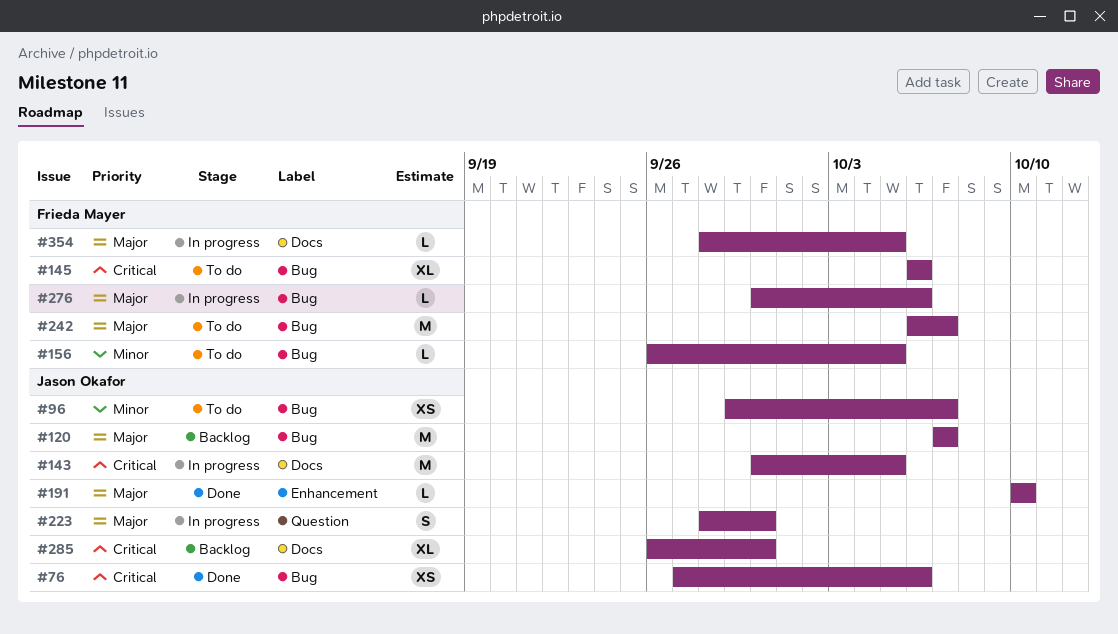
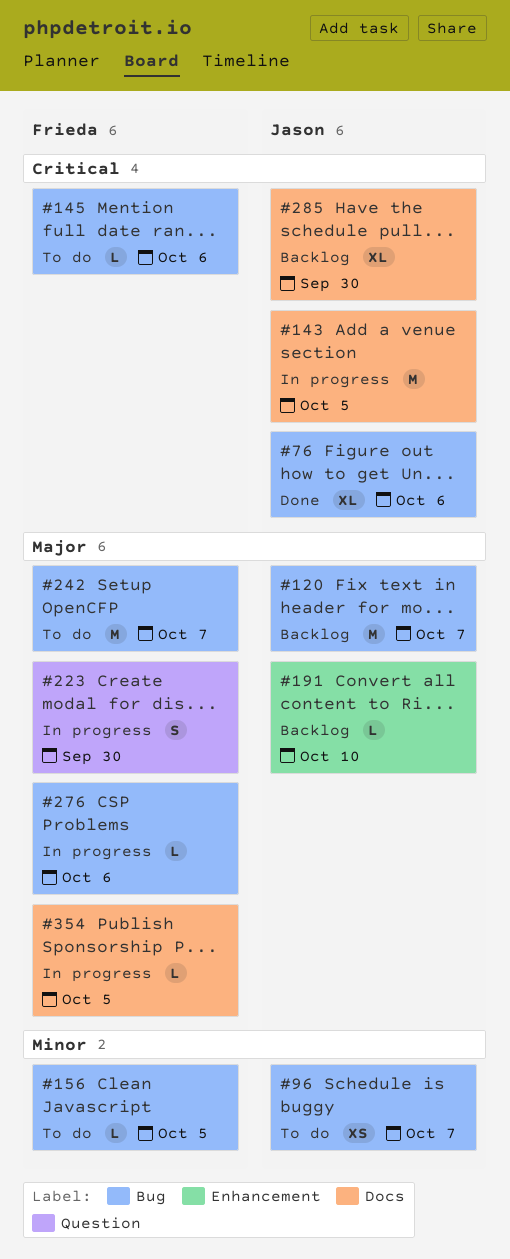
#76, estimate: XS -> XL
#145, estimate: XL -> L
#191, status: Done -> Backlog
#223, owner: Jason Okafor -> Frieda Mayer

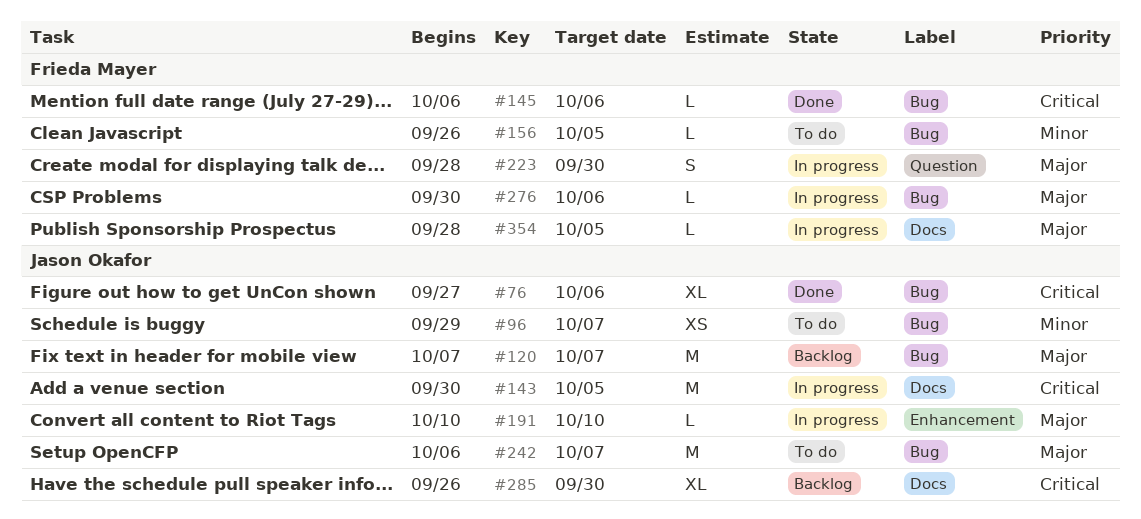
#145, status: To do -> Done
#191, status: Backlog -> In progress
#242, owner: Frieda Mayer -> Jason Okafor

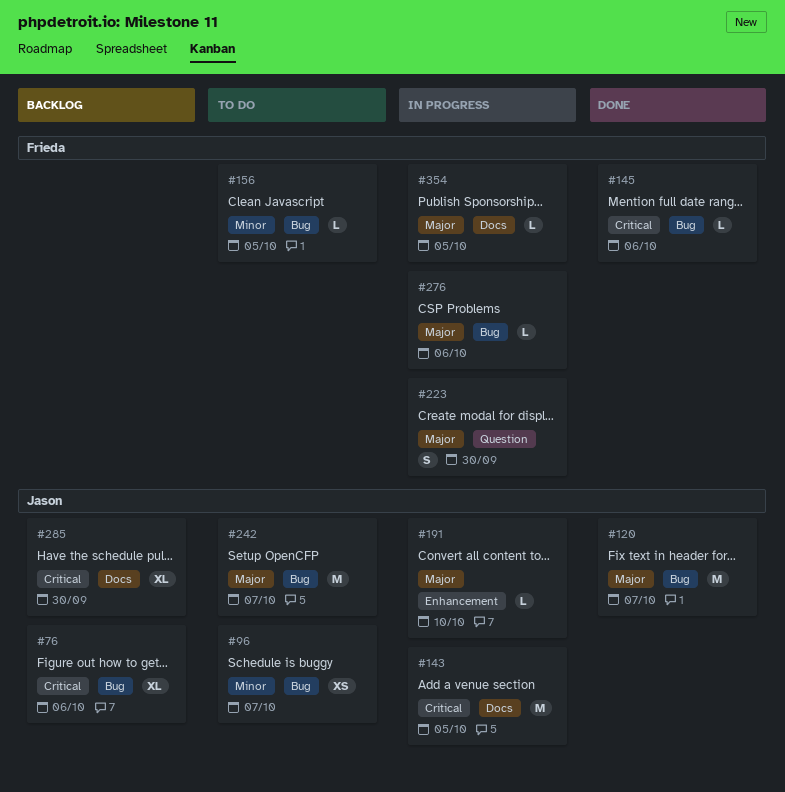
#76, status: Done -> Backlog
#120, status: Backlog -> Done

